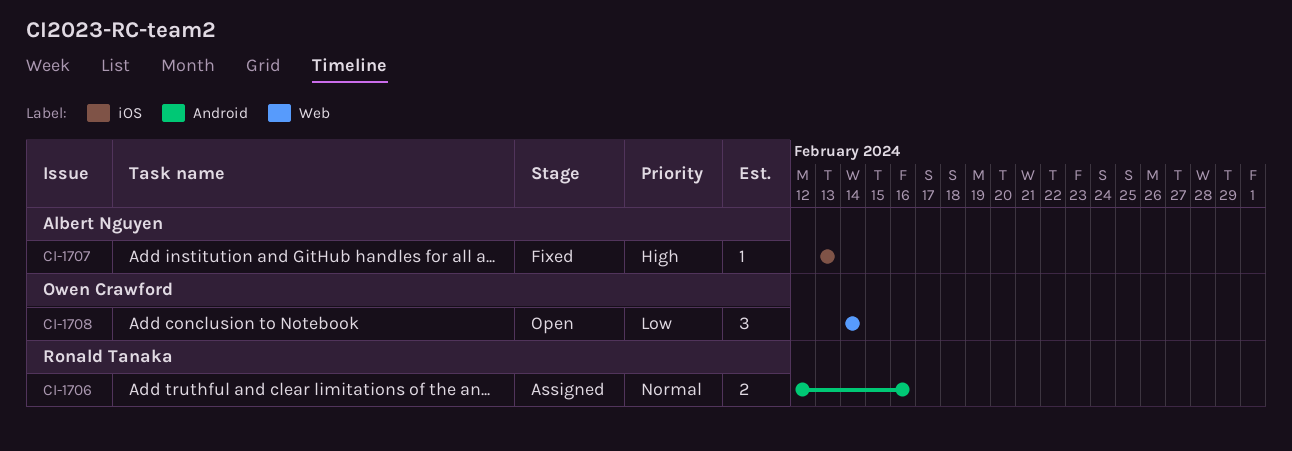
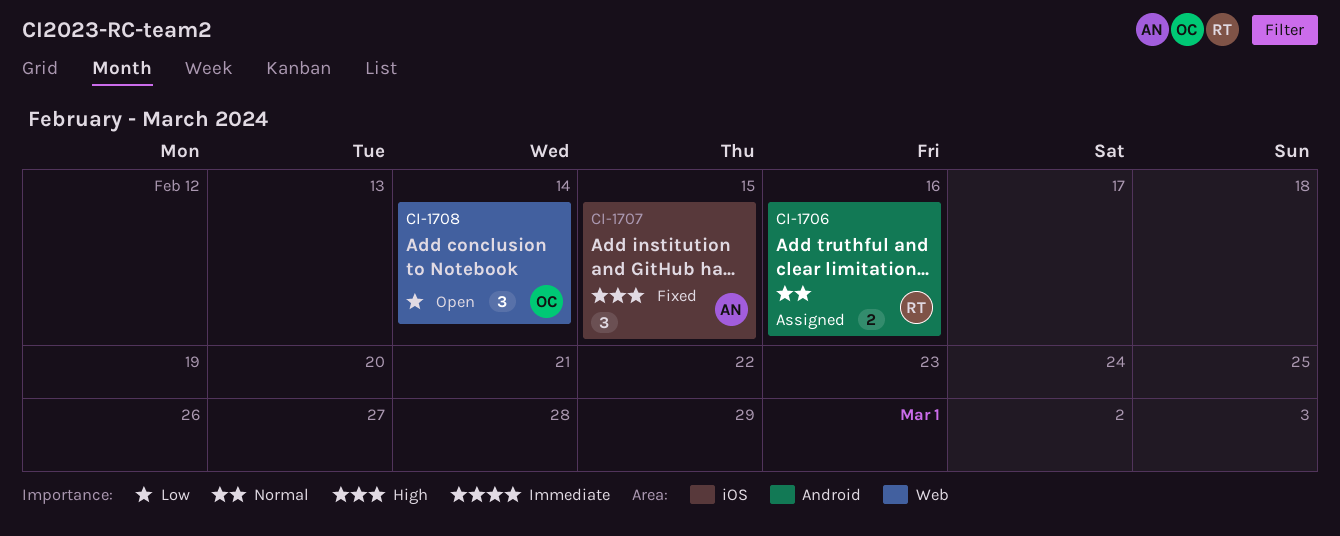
CI-1707, estimate: 1 -> 3
CI-1707, due: Feb 13 -> Feb 15

